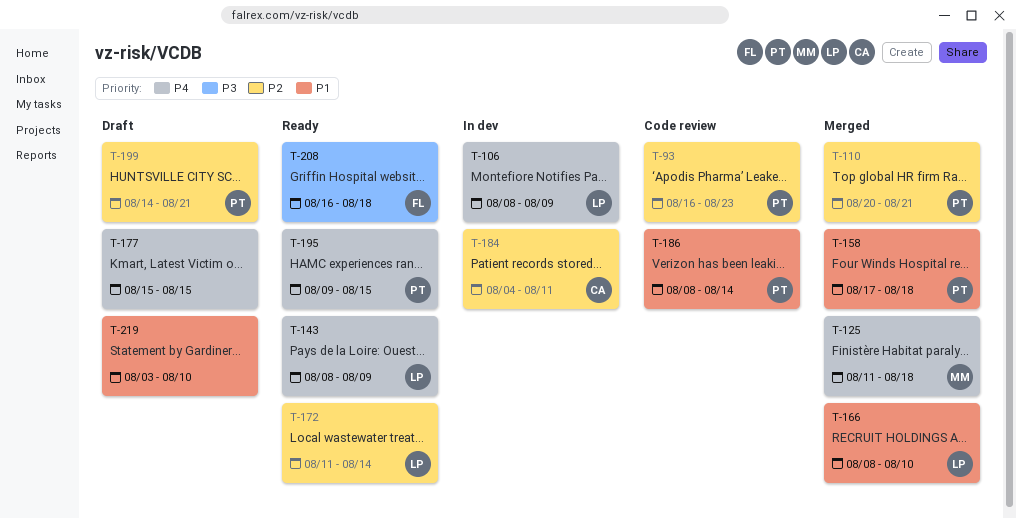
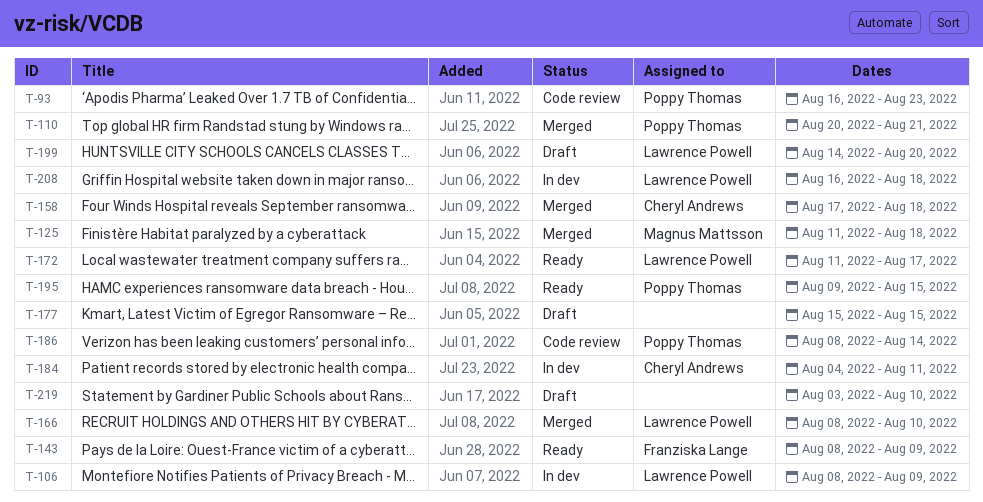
T-143, owner: Lawrence Powell -> Franziska Lange
T-158, owner: Poppy Thomas -> Cheryl Andrews
T-172, due: Aug 14 -> Aug 17
T-199, owner: Poppy Thomas -> Lawrence Powell
T-199, due: Aug 21 -> Aug 20
T-208, status: Ready -> In dev
T-208, owner: Franziska Lange -> Lawrence Powell

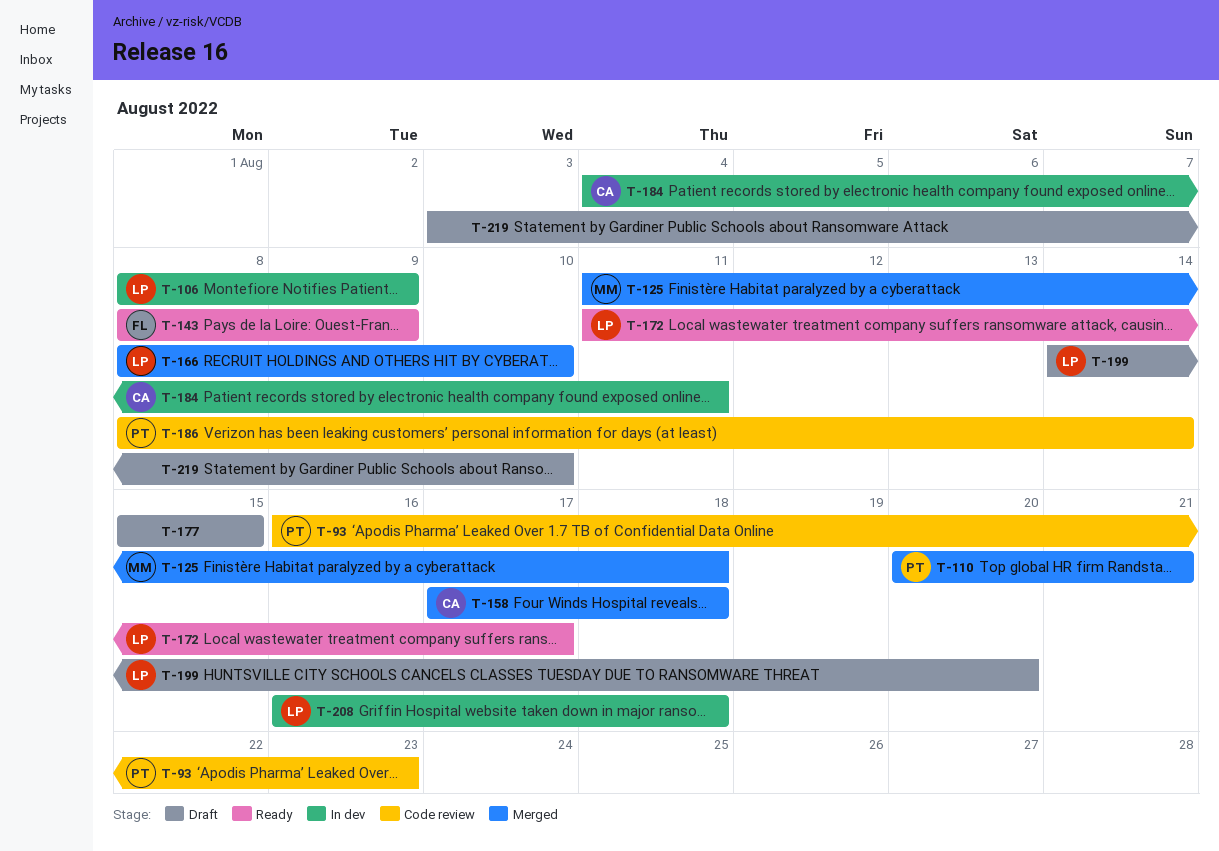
T-195: present -> none

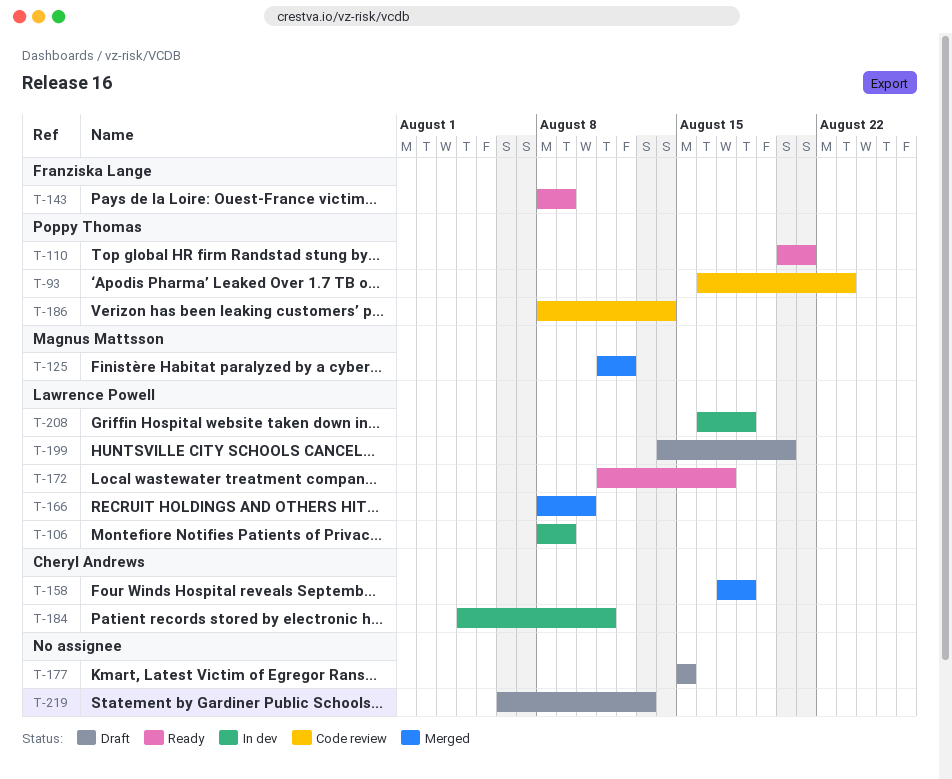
T-110, status: Merged -> Ready
T-125, due: Aug 18 -> Aug 12
T-219, start: Aug 3 -> Aug 6
T-219, due: Aug 10 -> Aug 13

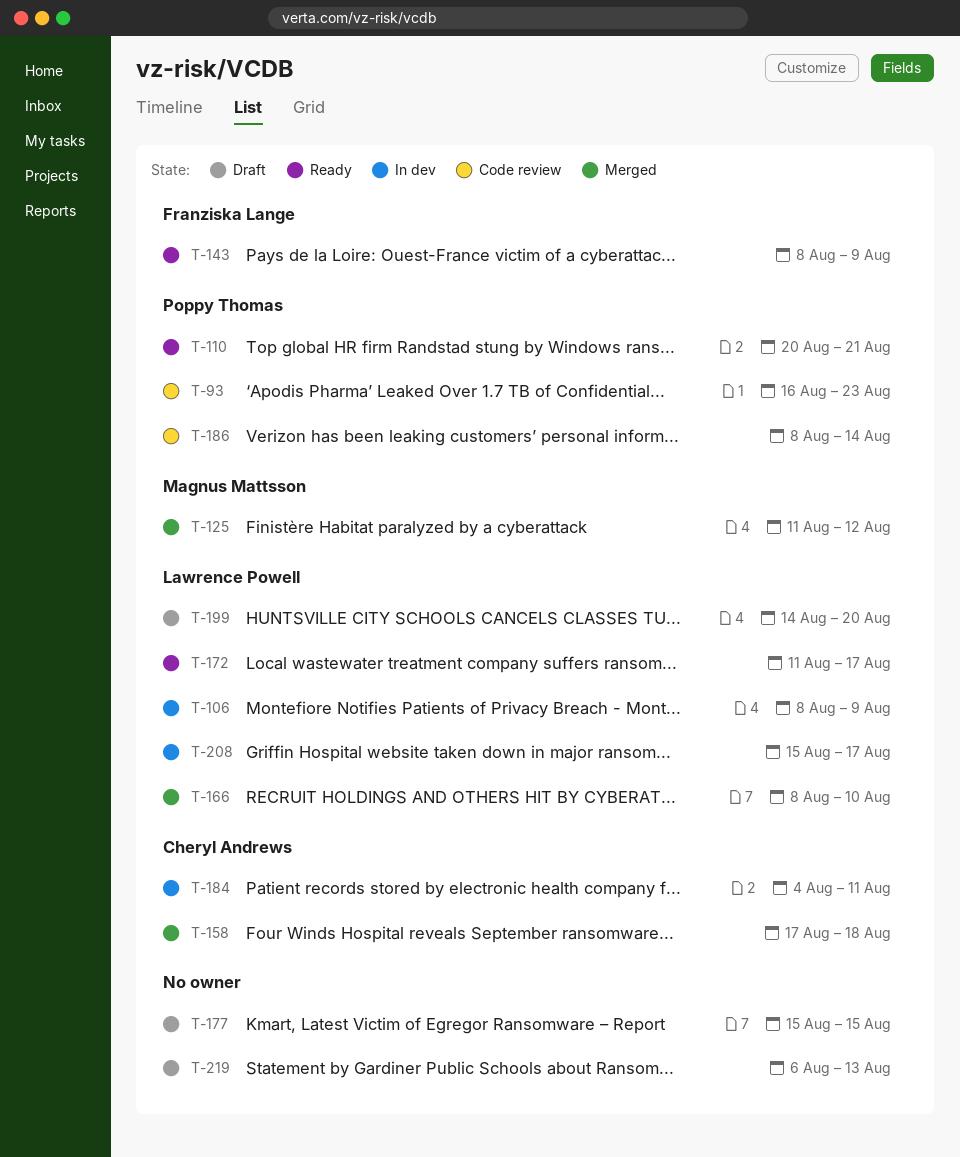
T-208, start: Aug 16 -> Aug 15
T-208, due: Aug 18 -> Aug 17

